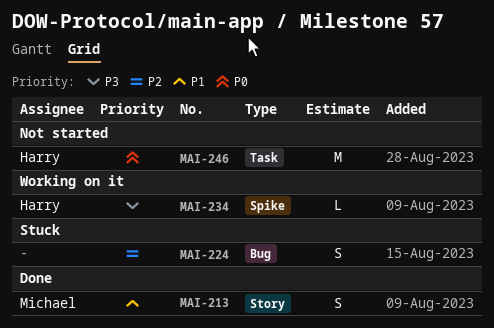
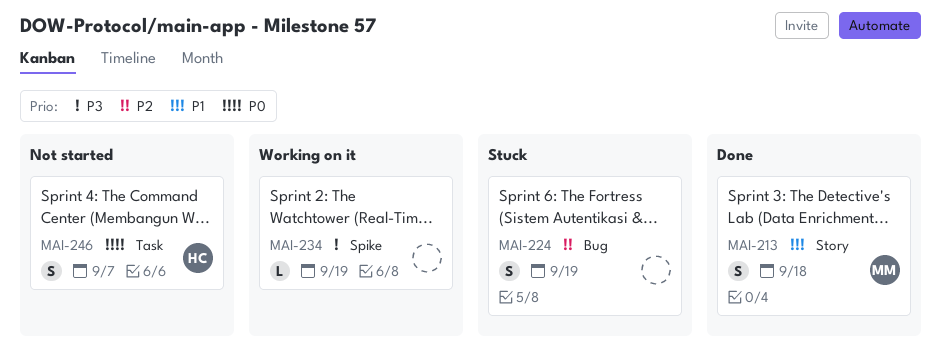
MAI-234, owner: Harry -> none
MAI-246, estimate: M -> S

